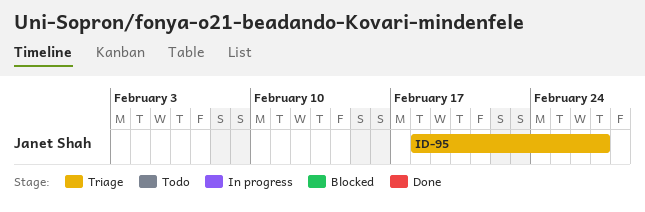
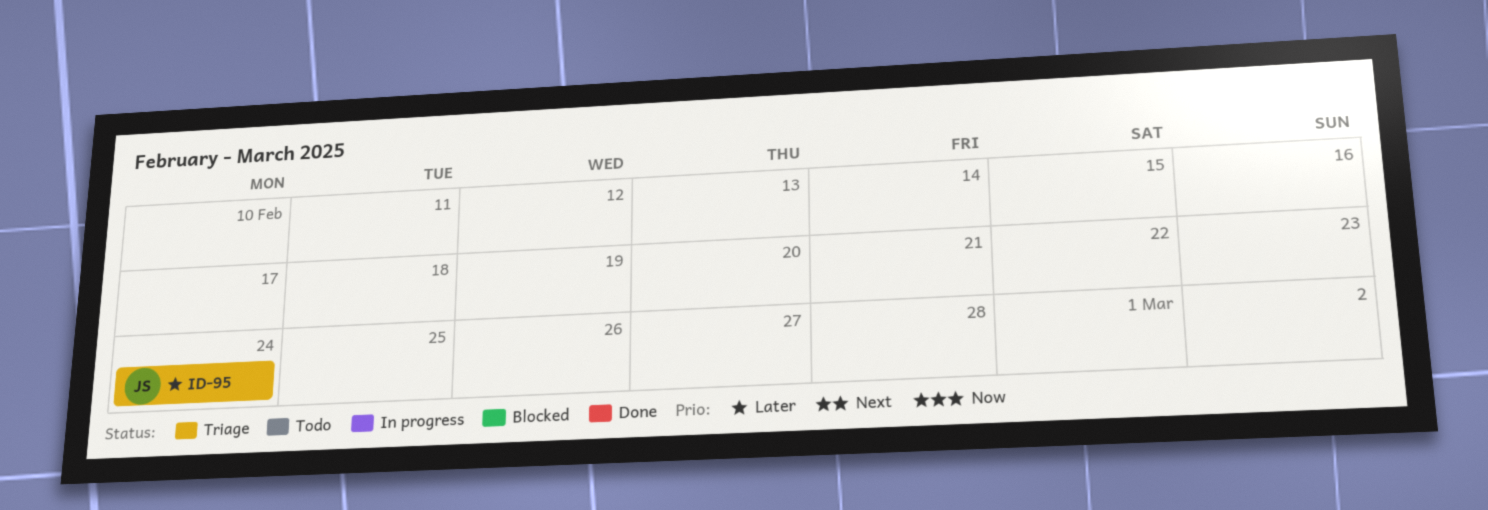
ID-95, start: Feb 18 -> Feb 24
ID-95, due: Feb 27 -> Feb 24

